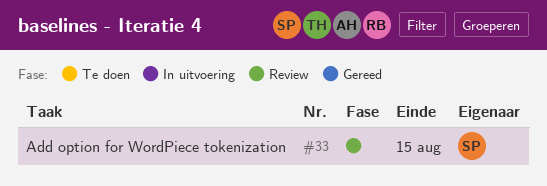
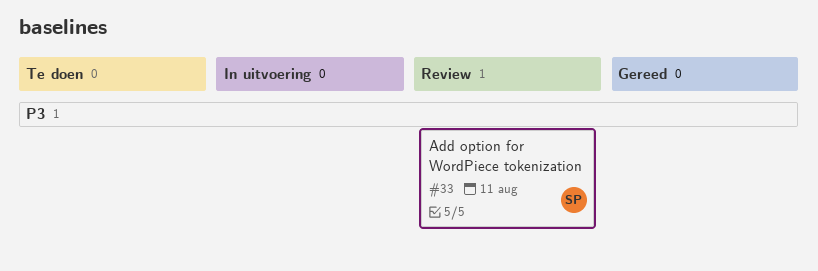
#33, due: Aug 15 -> Aug 11

